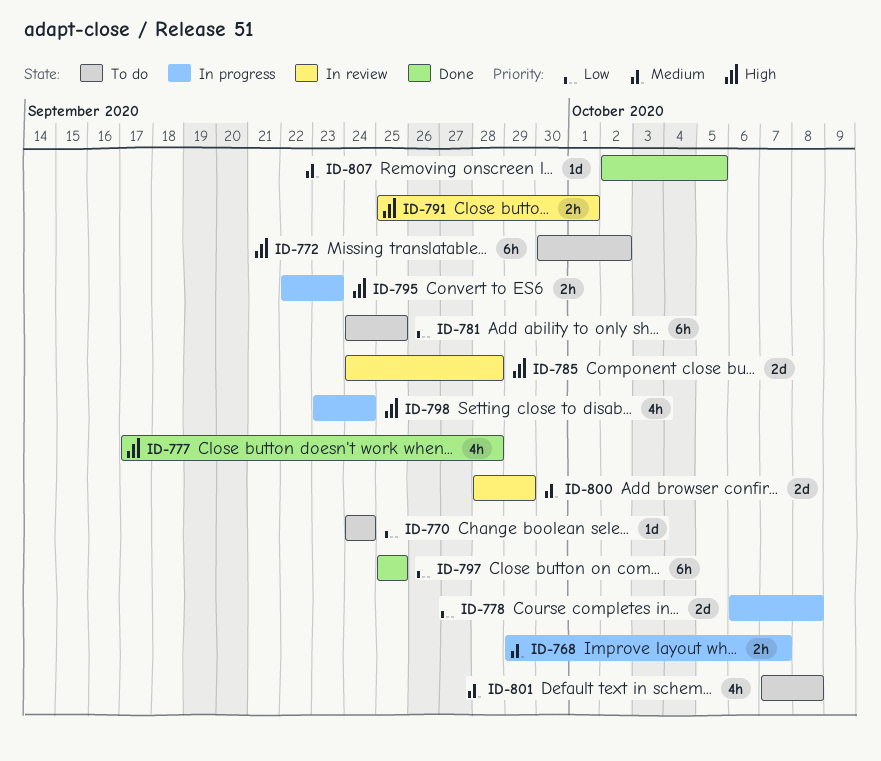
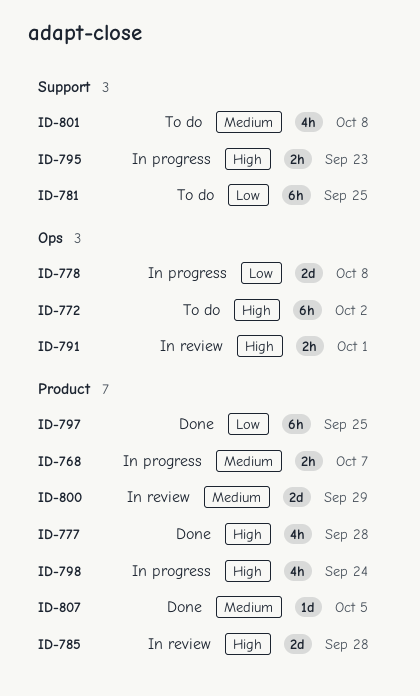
ID-770: present -> none

